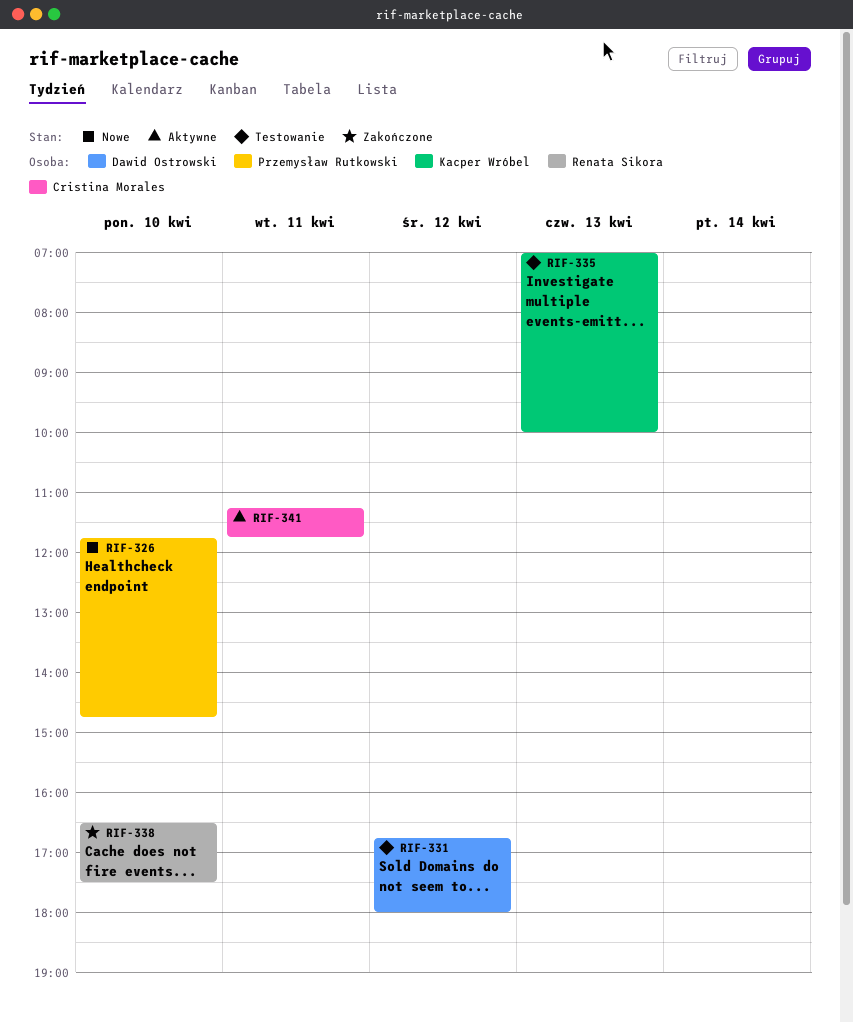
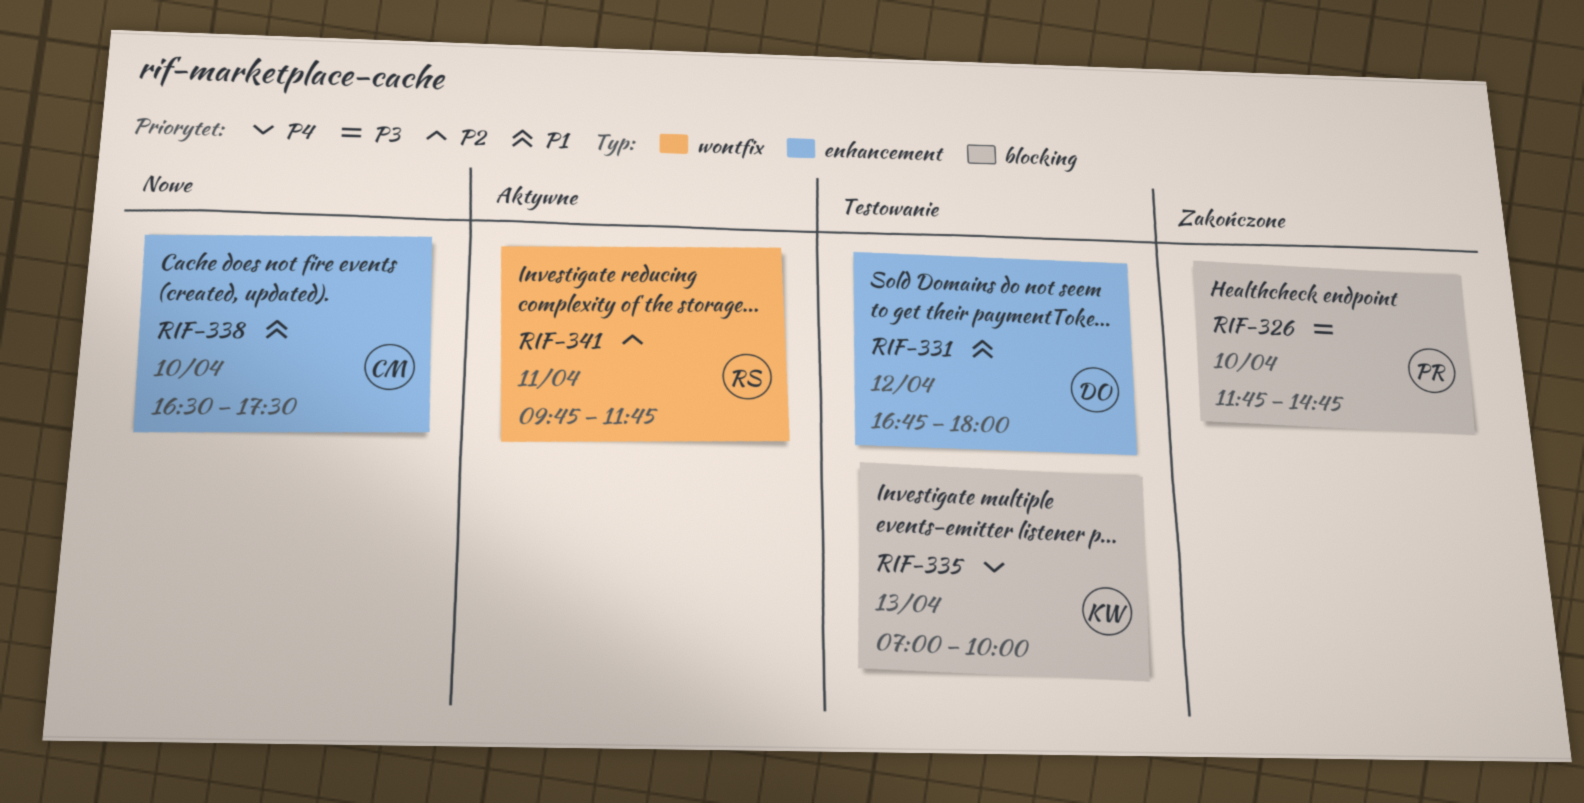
RIF-326, status: Nowe -> Zakończone
RIF-338, status: Zakończone -> Nowe
RIF-338, owner: Renata Sikora -> Cristina Morales
RIF-341, owner: Cristina Morales -> Renata Sikora
RIF-341, begins: 11:15 -> 09:45

